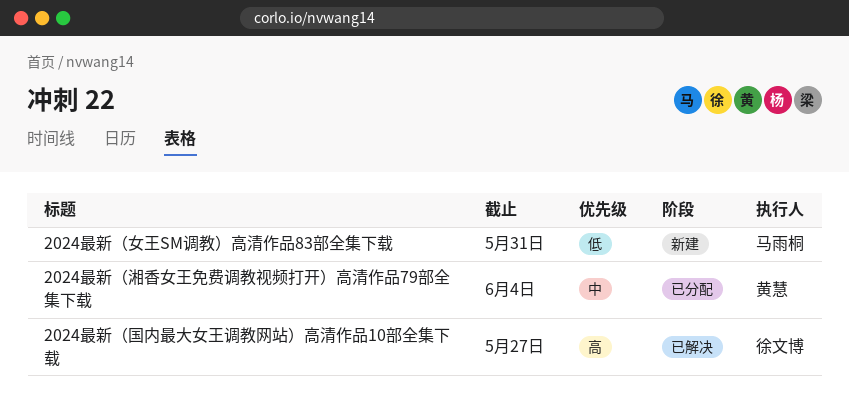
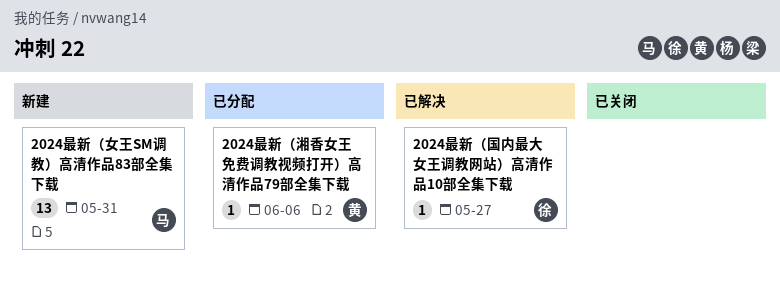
2024最新（湘香女王免费调教视频打开）高清作品79部全集下载, due: Jun 4 -> Jun 6

